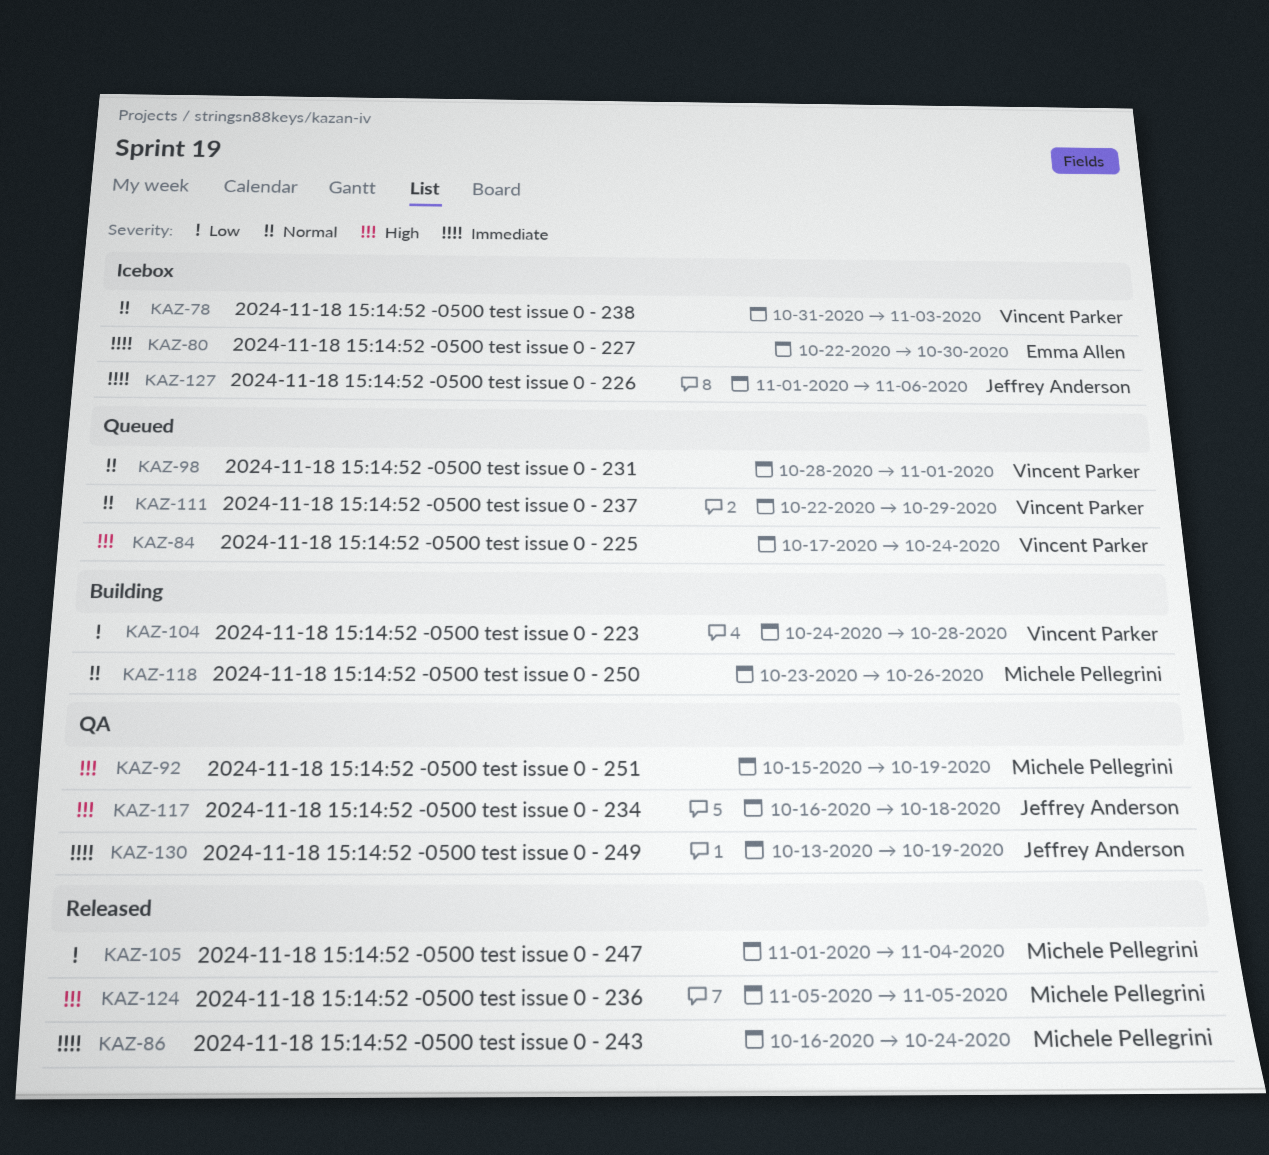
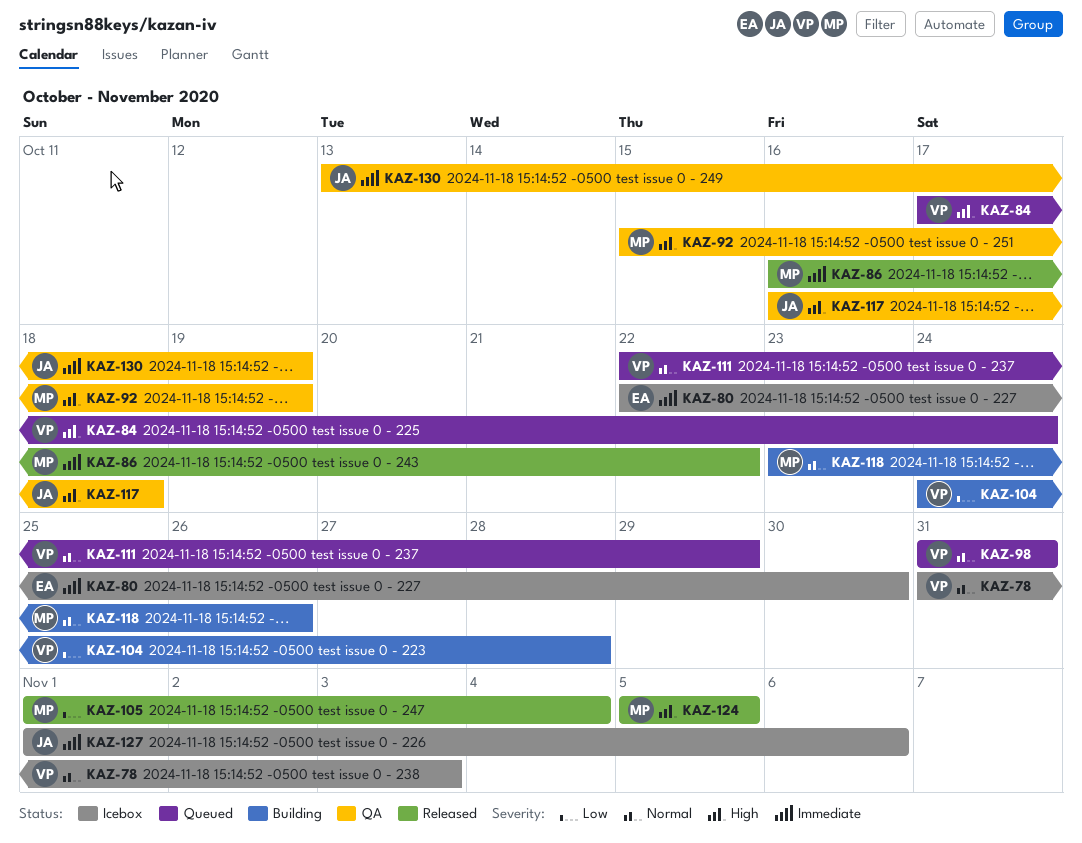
KAZ-86, due: Oct 24 -> Oct 22
KAZ-98, start: Oct 28 -> Oct 31
KAZ-98, due: Nov 1 -> Oct 31

